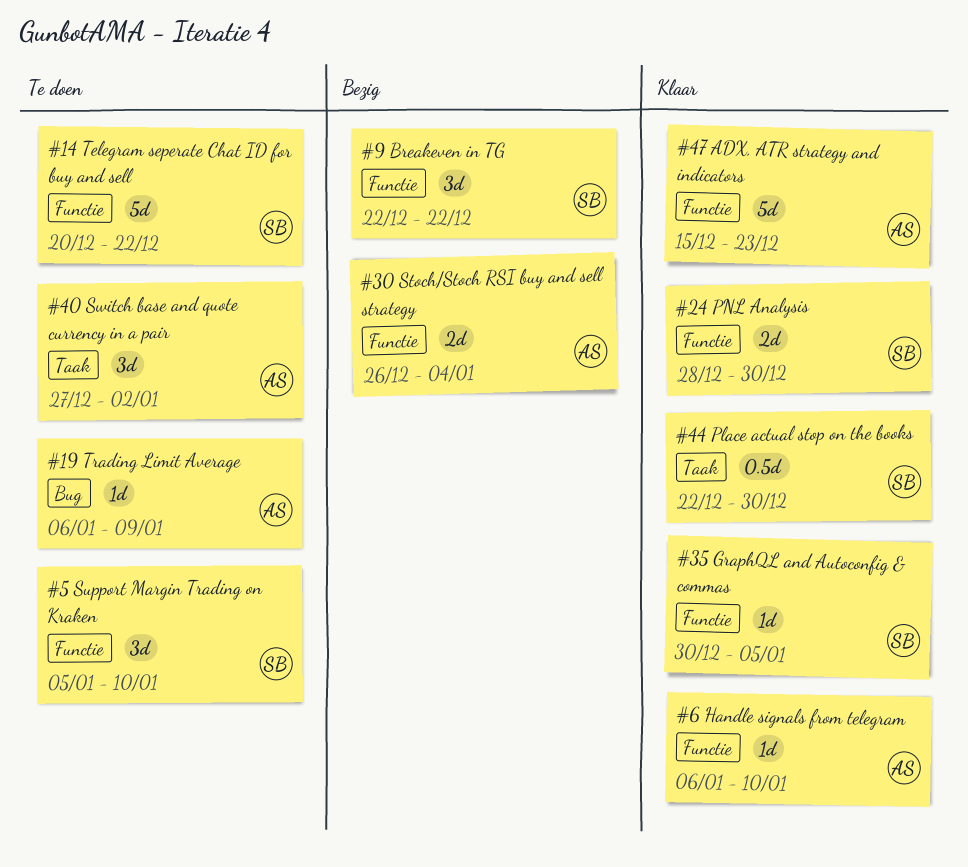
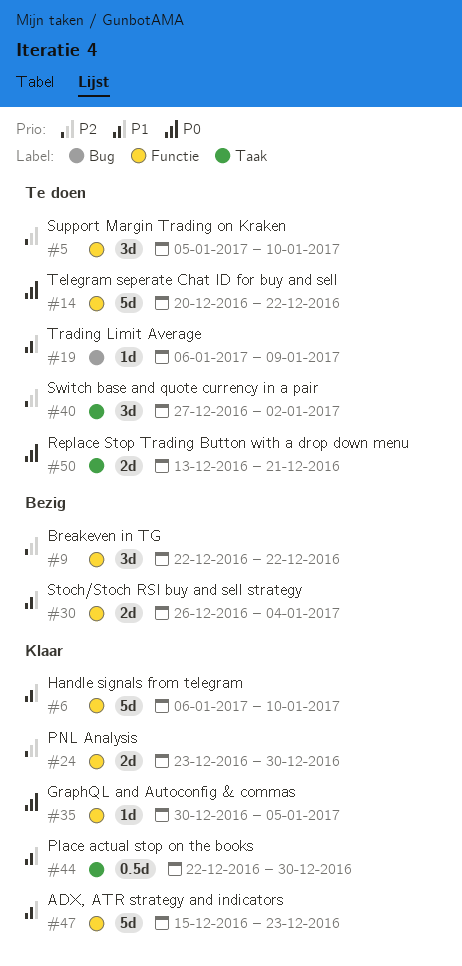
#6, estimate: 1d -> 5d
#24, start: Dec 28 -> Dec 23
#50: none -> present

